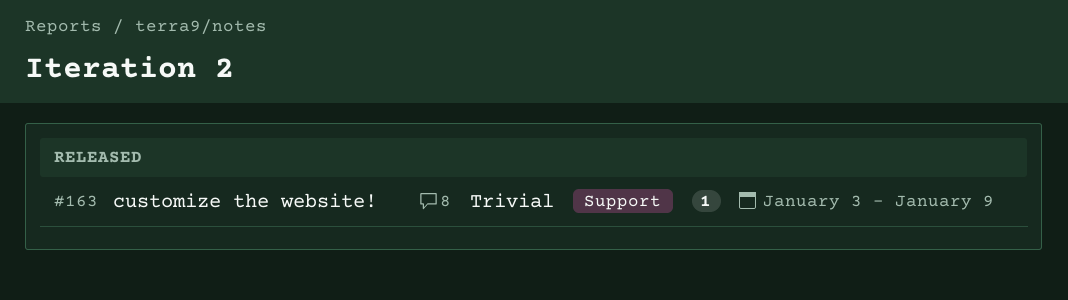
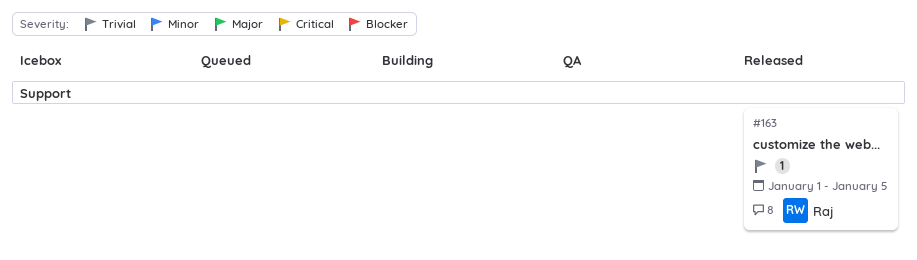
#163, start: Jan 3 -> Jan 1
#163, due: Jan 9 -> Jan 5

